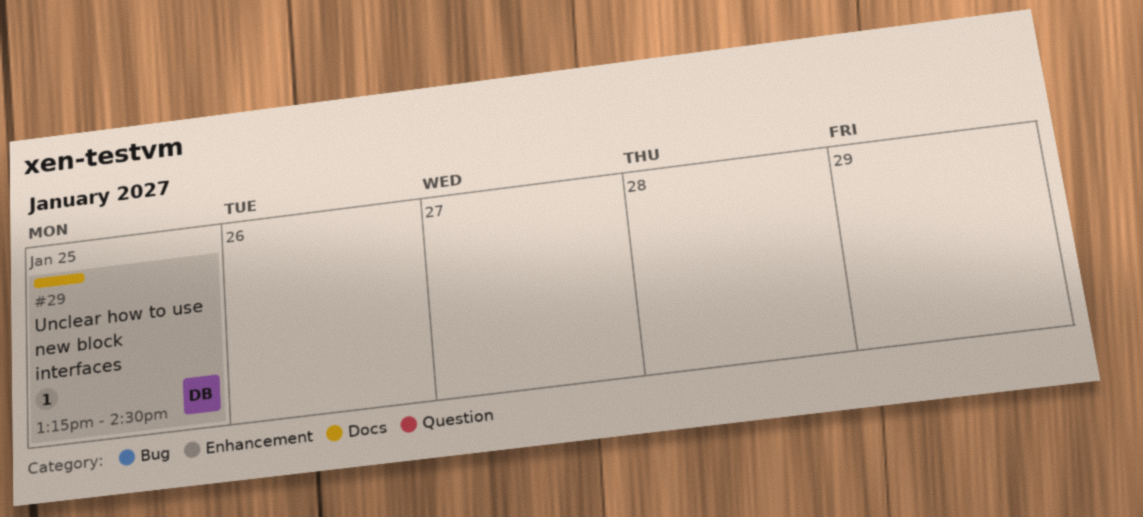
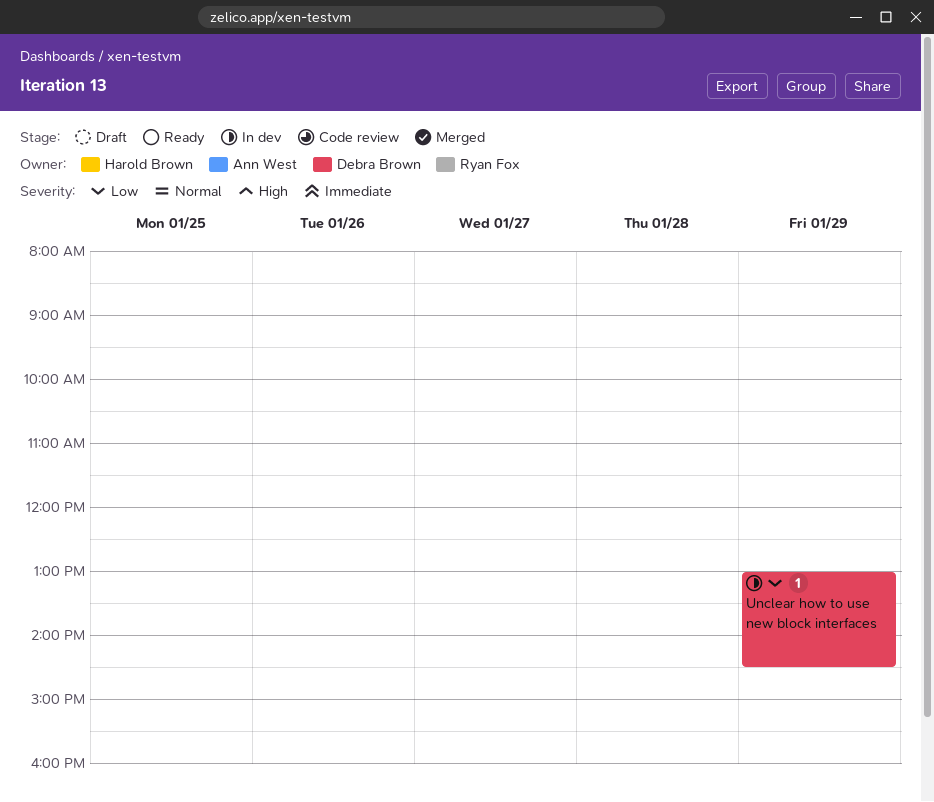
Unclear how to use new block interfaces, day: Jan 25 -> Jan 29
Unclear how to use new block interfaces, begins: 13:15 -> 13:00

